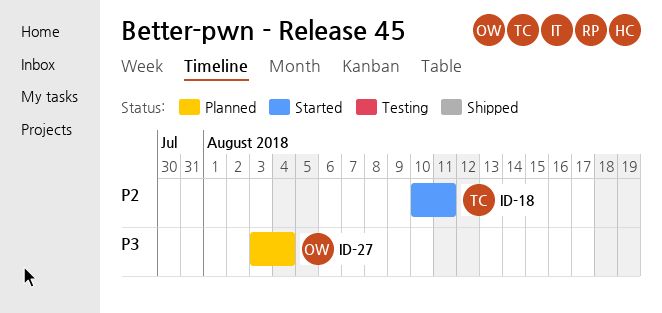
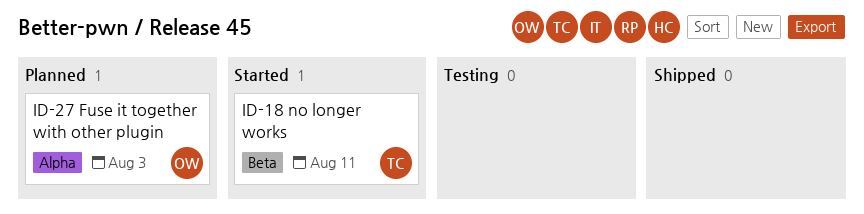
ID-27, due: Aug 4 -> Aug 3

